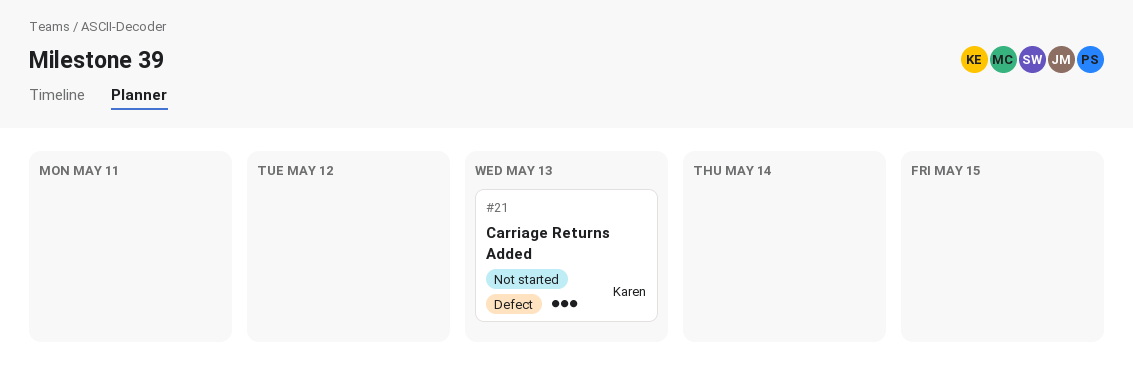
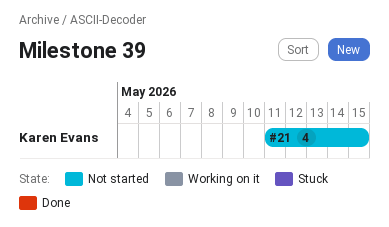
#21, estimate: 3 -> 4
#21, due: May 13 -> May 15

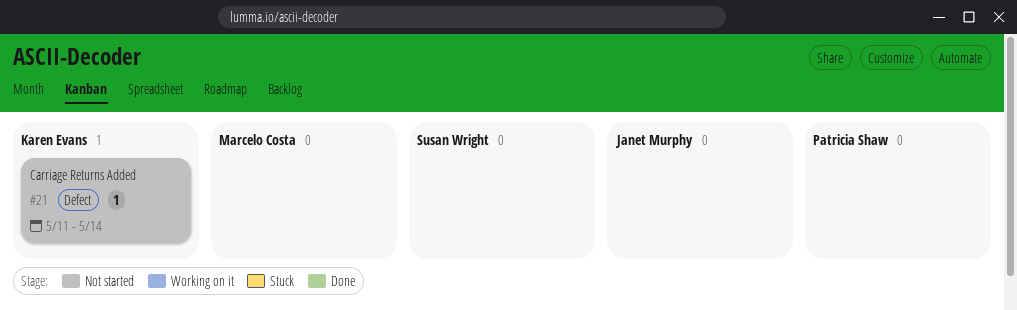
#21, estimate: 4 -> 1
#21, due: May 15 -> May 14

